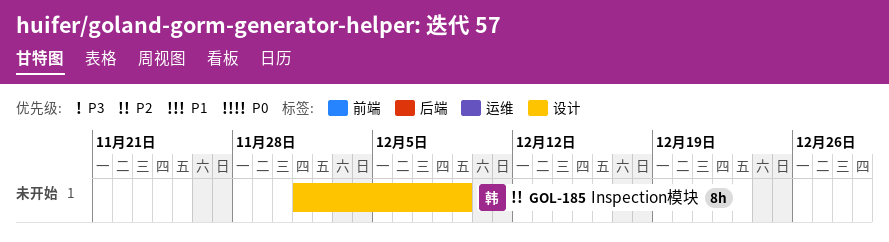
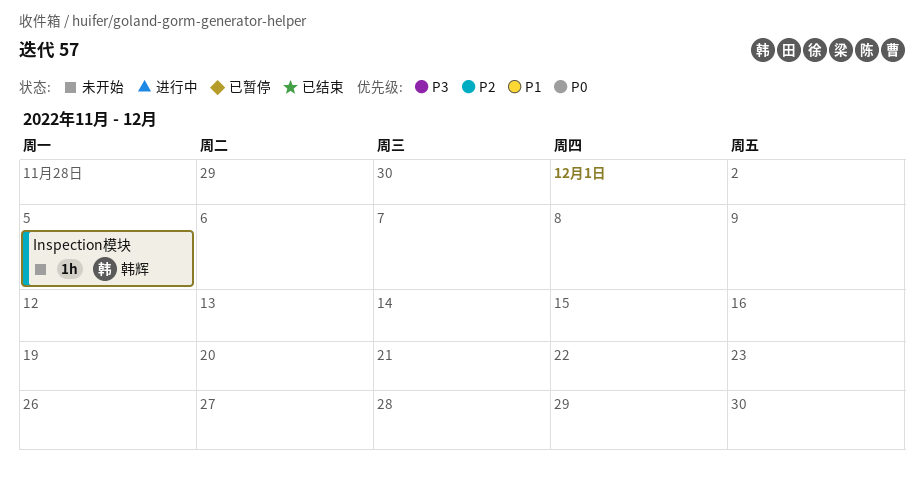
Inspection模块, estimate: 8h -> 1h
Inspection模块, due: Dec 9 -> Dec 5

